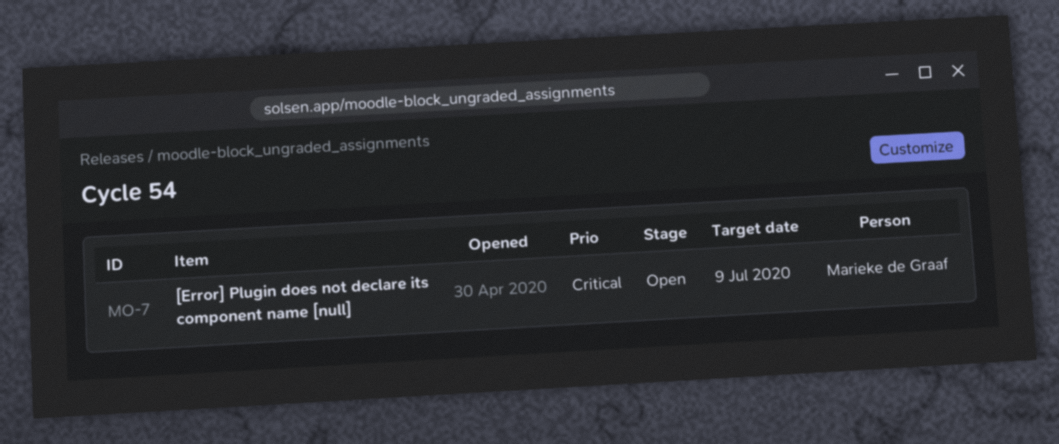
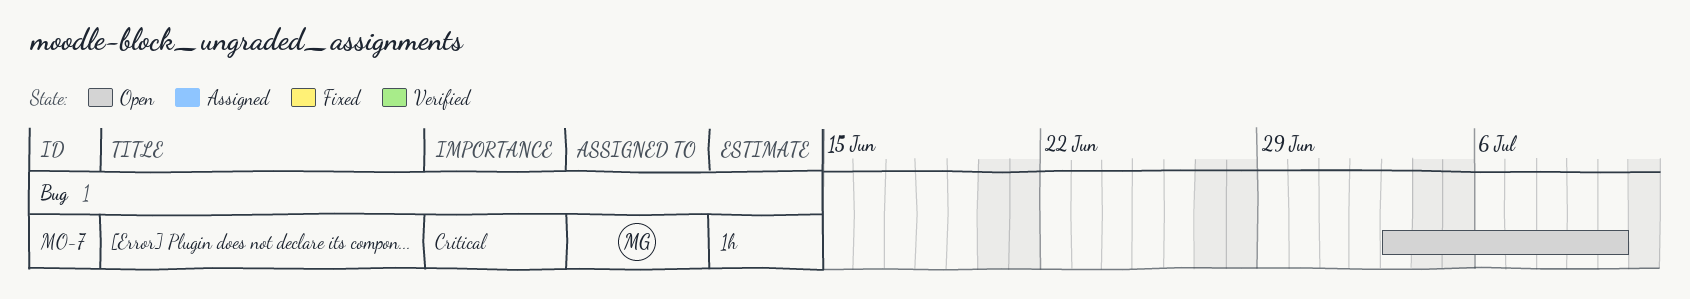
MO-7, due: Jul 9 -> Jul 10

